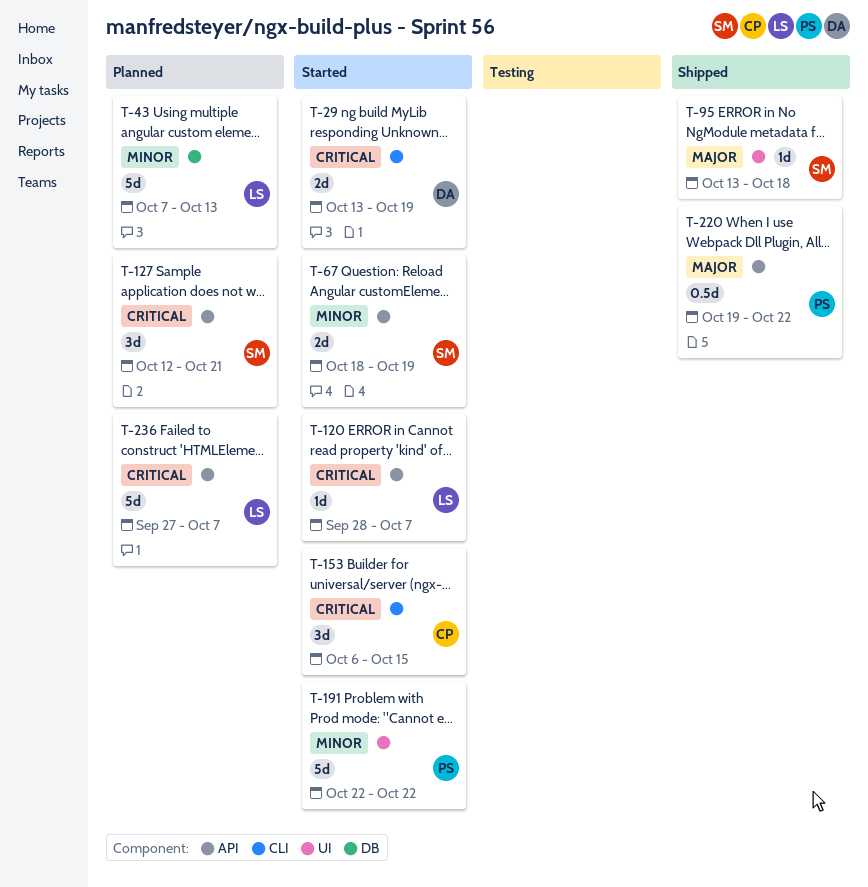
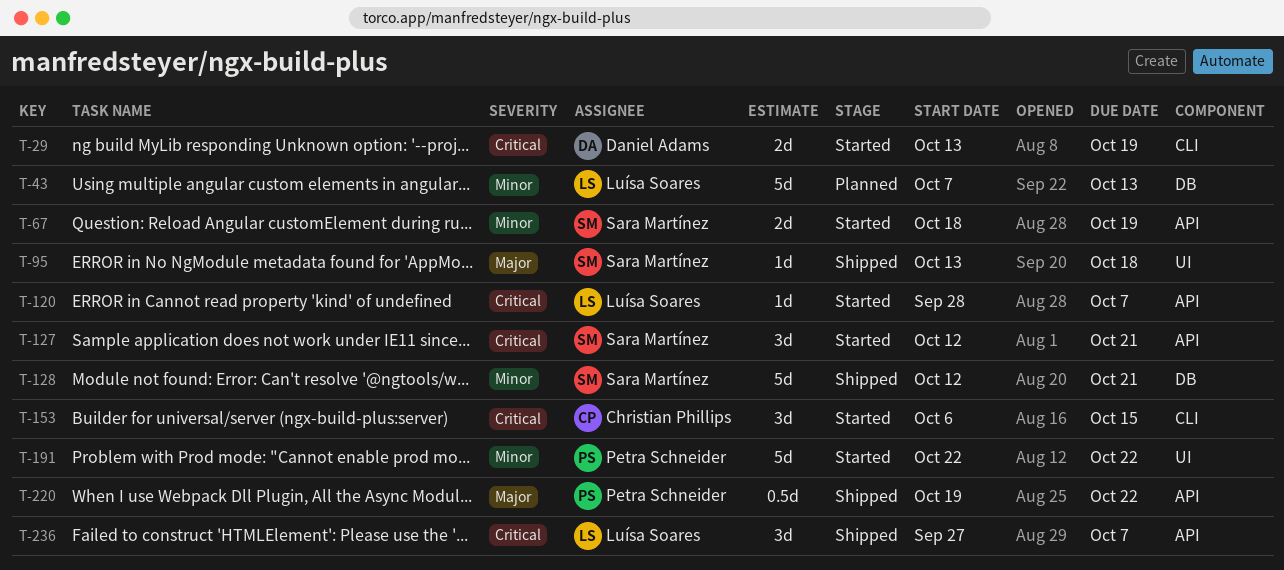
T-127, status: Planned -> Started
T-128: none -> present
T-236, status: Planned -> Shipped
T-236, estimate: 5d -> 3d

